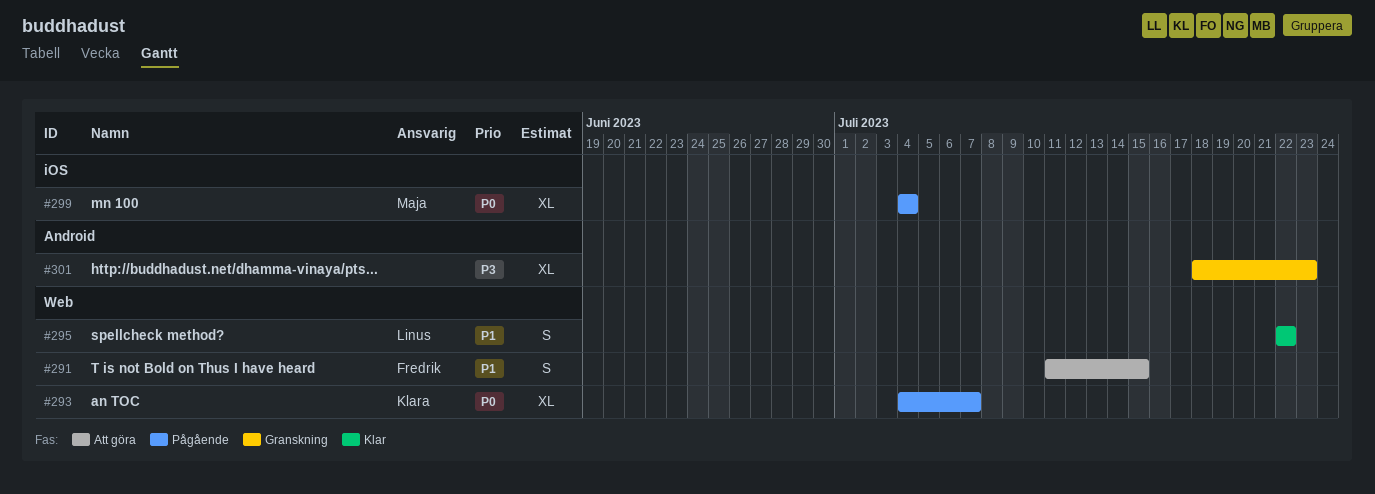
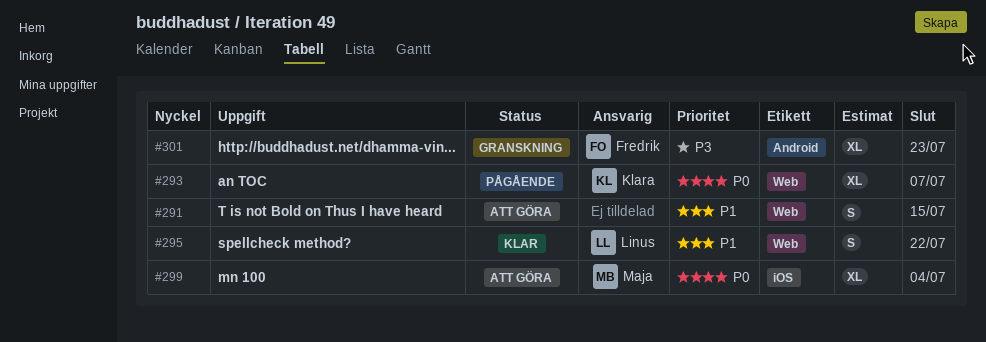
#291, owner: Fredrik -> none
#299, status: Pågående -> Att göra
#301, owner: none -> Fredrik

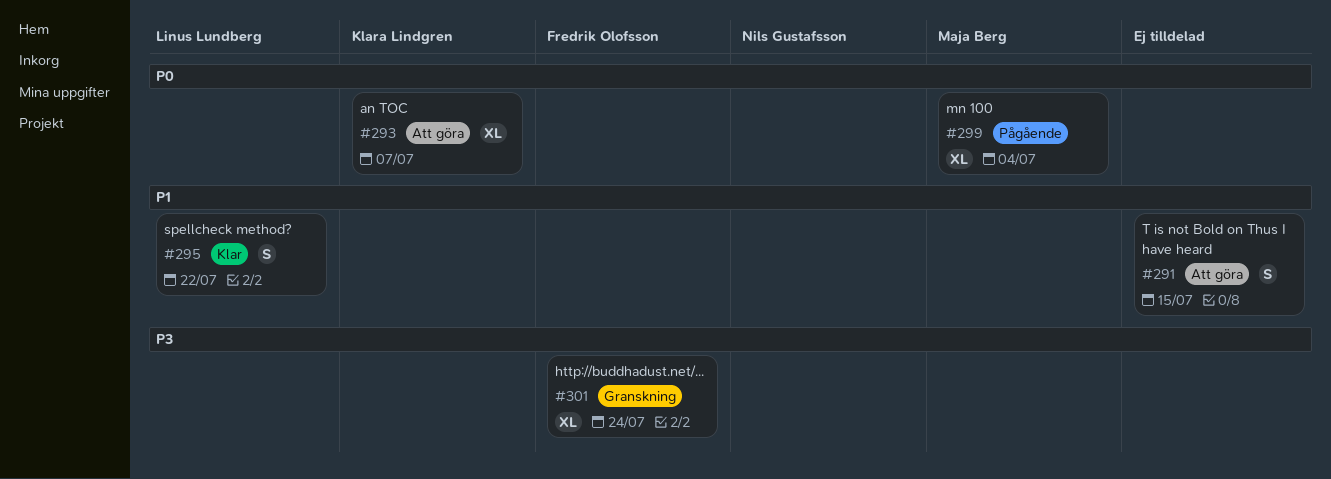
#293, status: Pågående -> Att göra
#299, status: Att göra -> Pågående
#301, due: Jul 23 -> Jul 24

